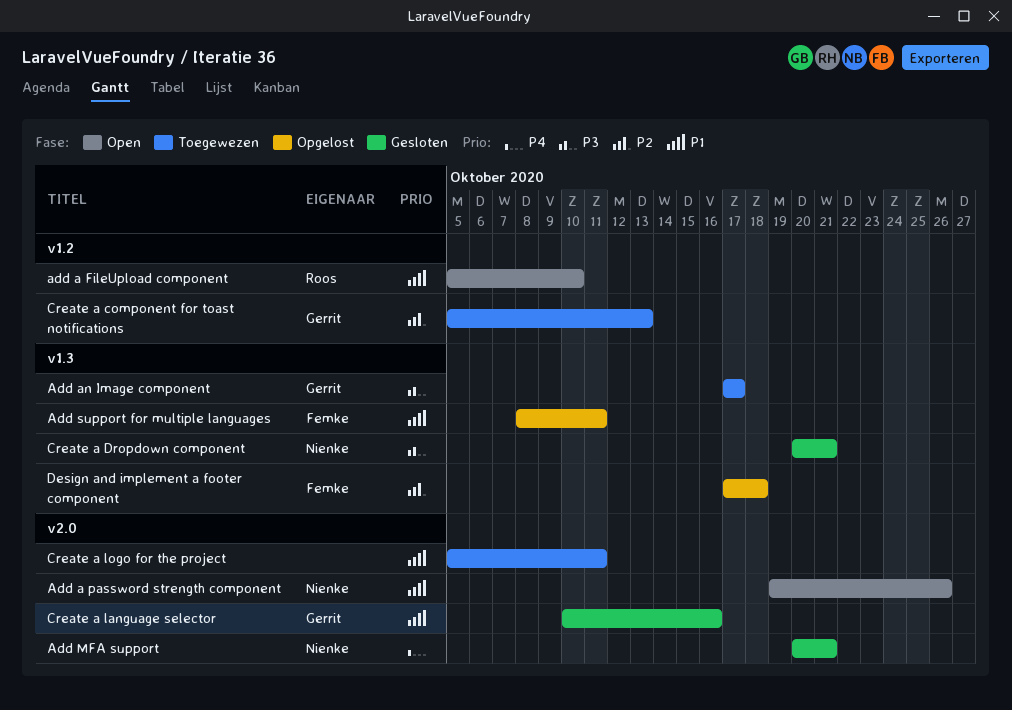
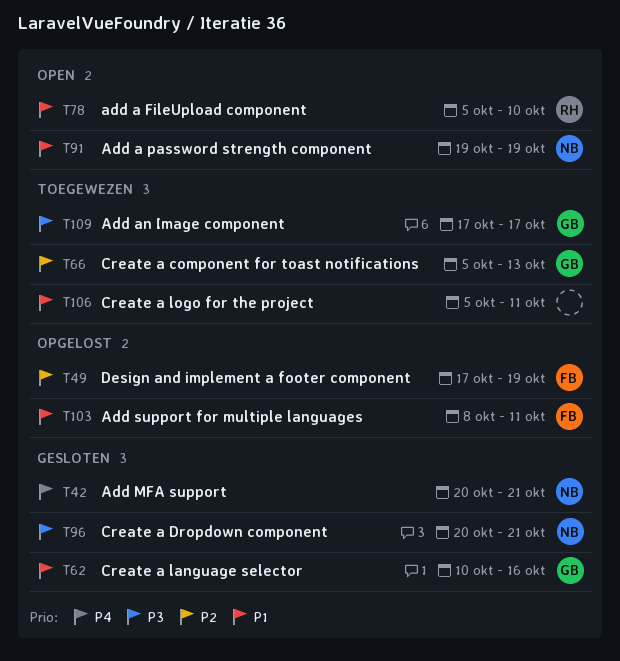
Add a password strength component, due: Oct 26 -> Oct 19
Design and implement a footer component, due: Oct 18 -> Oct 19

